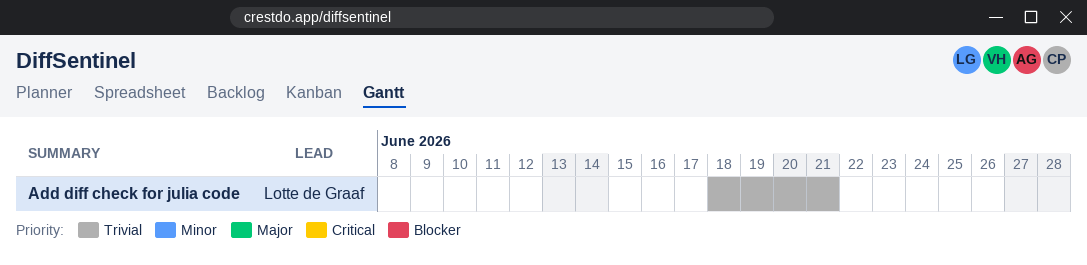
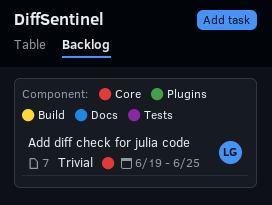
Add diff check for julia code, start: Jun 18 -> Jun 19
Add diff check for julia code, due: Jun 21 -> Jun 25

